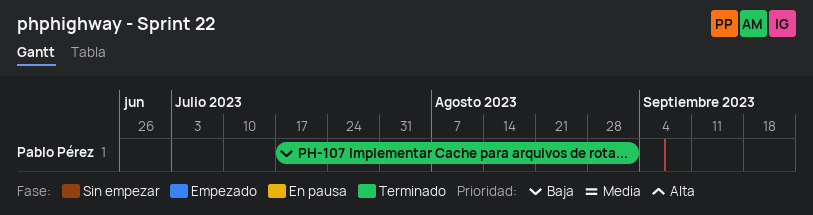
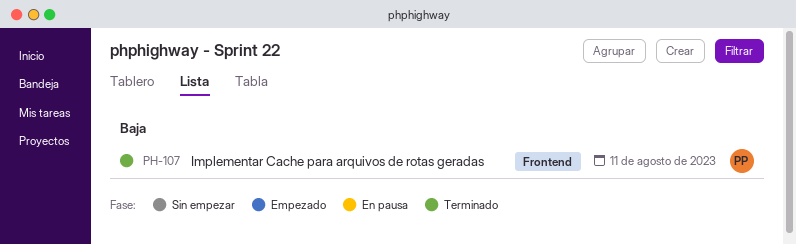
PH-107, due: Sep 1 -> Aug 11

